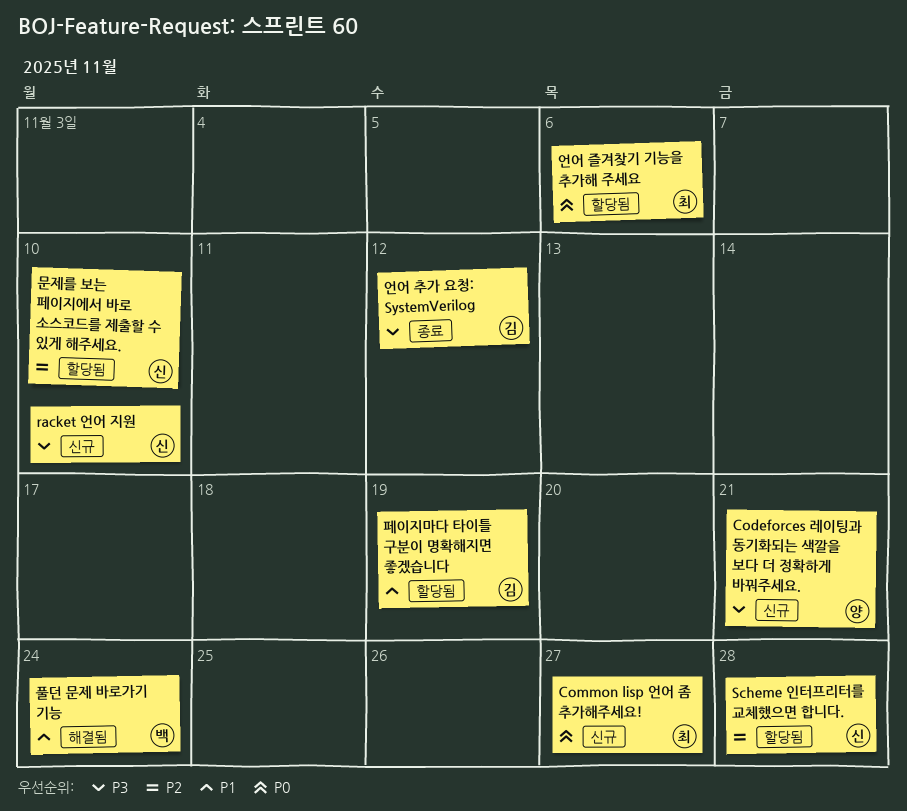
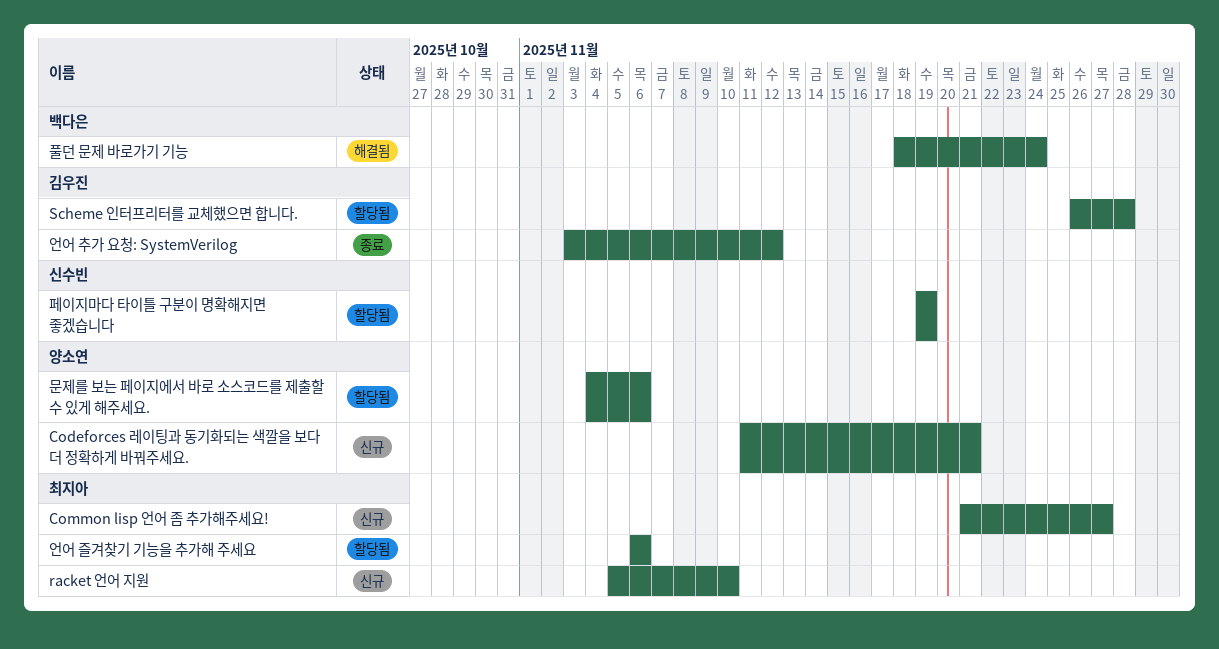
racket 언어 지원, owner: 신수빈 -> 최지아
Scheme 인터프리터를 교체했으면 합니다., owner: 신수빈 -> 김우진
문제를 보는 페이지에서 바로 소스코드를 제출할 수 있게 해주세요., owner: 신수빈 -> 양소연
문제를 보는 페이지에서 바로 소스코드를 제출할 수 있게 해주세요., due: Nov 10 -> Nov 6
페이지마다 타이틀 구분이 명확해지면 좋겠습니다, owner: 김우진 -> 신수빈

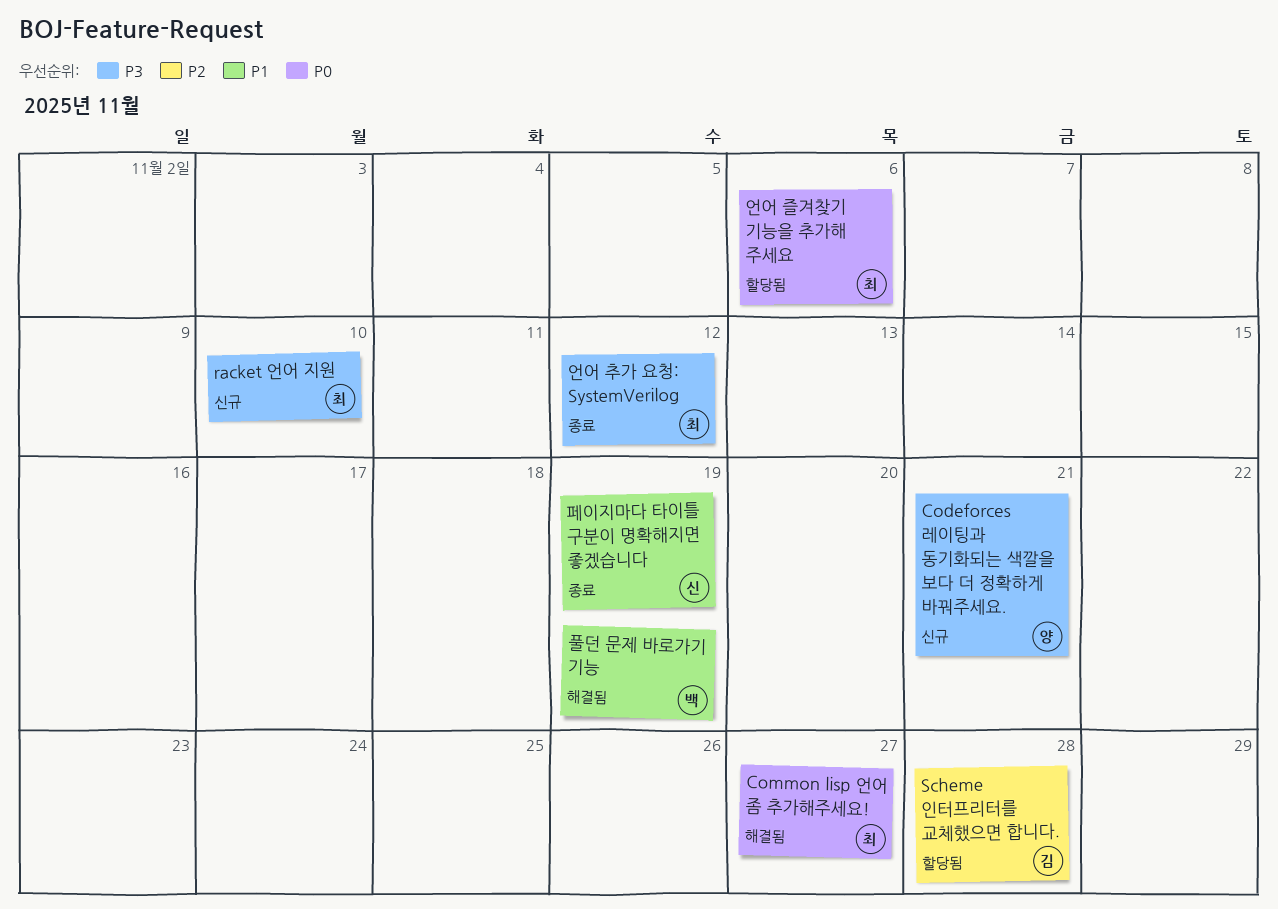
Common lisp 언어 좀 추가해주세요!, status: 신규 -> 해결됨
문제를 보는 페이지에서 바로 소스코드를 제출할 수 있게 해주세요.: present -> none
언어 추가 요청: SystemVerilog, owner: 김우진 -> 최지아
페이지마다 타이틀 구분이 명확해지면 좋겠습니다, status: 할당됨 -> 종료
풀던 문제 바로가기 기능, due: Nov 24 -> Nov 19

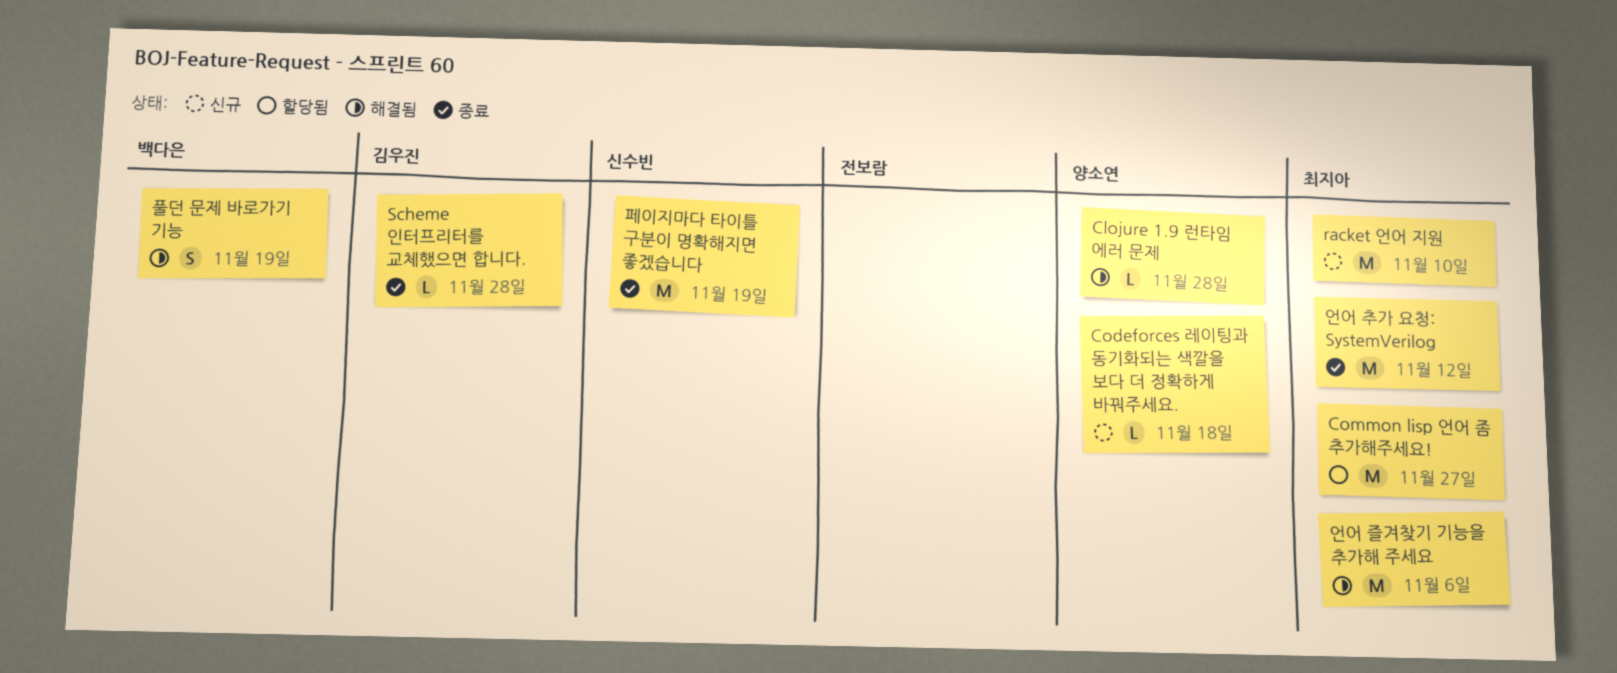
Clojure 1.9 런타임 에러 문제: none -> present
Codeforces 레이팅과 동기화되는 색깔을 보다 더 정확하게 바꿔주세요., due: Nov 21 -> Nov 18
Common lisp 언어 좀 추가해주세요!, status: 해결됨 -> 할당됨
Scheme 인터프리터를 교체했으면 합니다., status: 할당됨 -> 종료
언어 즐겨찾기 기능을 추가해 주세요, status: 할당됨 -> 해결됨

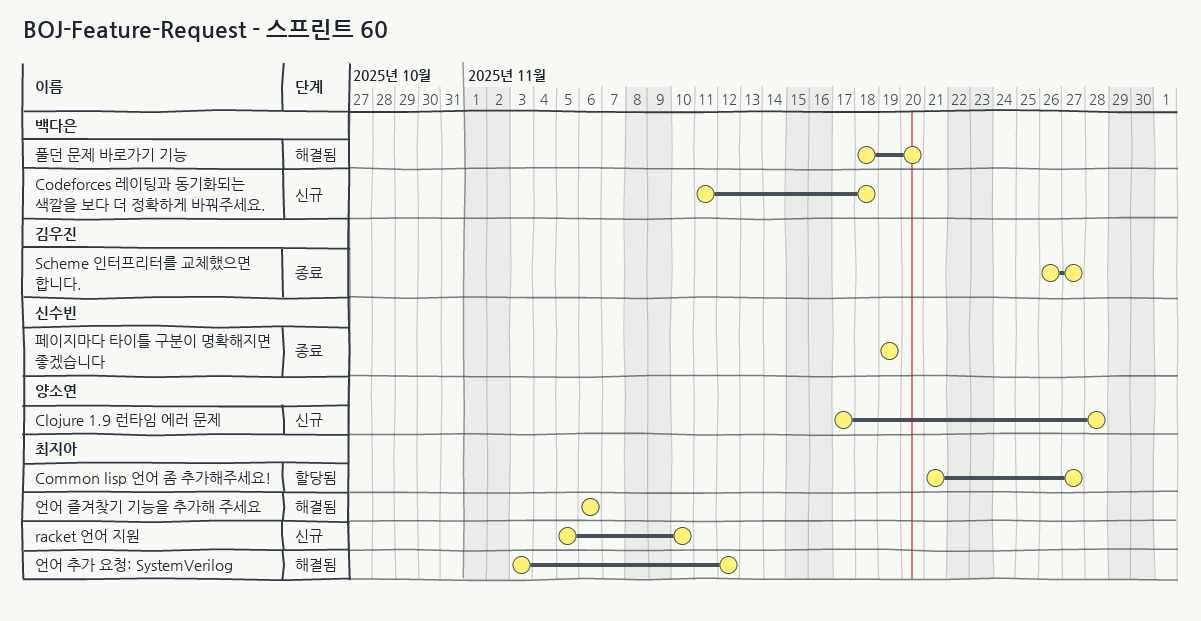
Clojure 1.9 런타임 에러 문제, status: 해결됨 -> 신규
Codeforces 레이팅과 동기화되는 색깔을 보다 더 정확하게 바꿔주세요., owner: 양소연 -> 백다은
Scheme 인터프리터를 교체했으면 합니다., due: Nov 28 -> Nov 27
언어 추가 요청: SystemVerilog, status: 종료 -> 해결됨
풀던 문제 바로가기 기능, due: Nov 19 -> Nov 20

